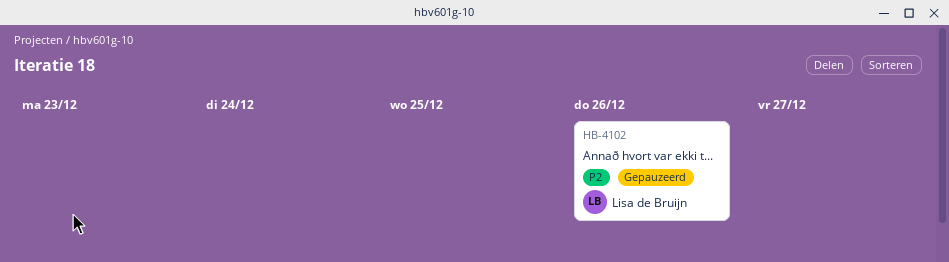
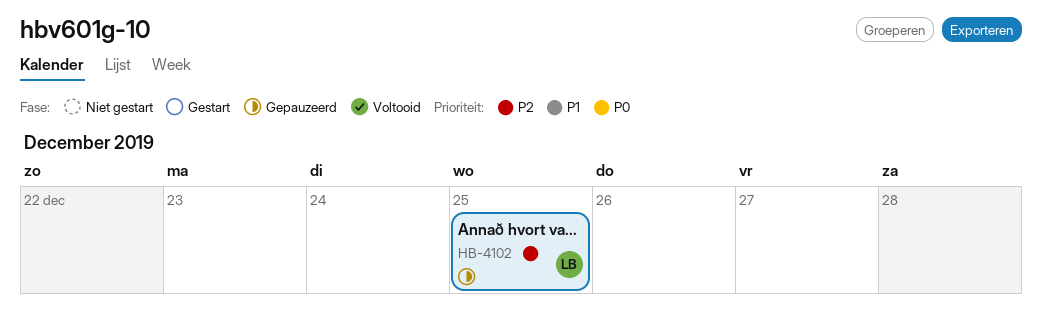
HB-4102, due: Dec 26 -> Dec 25

